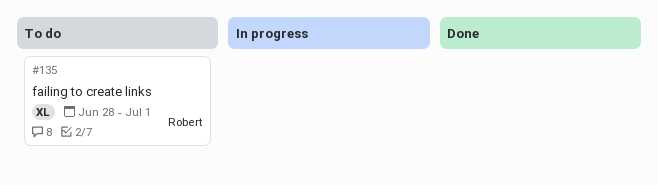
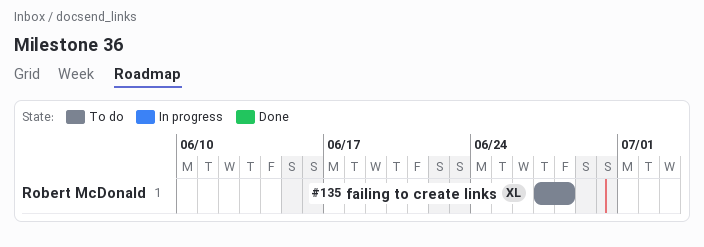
#135, start: Jun 28 -> Jun 27
#135, due: Jul 1 -> Jun 28

